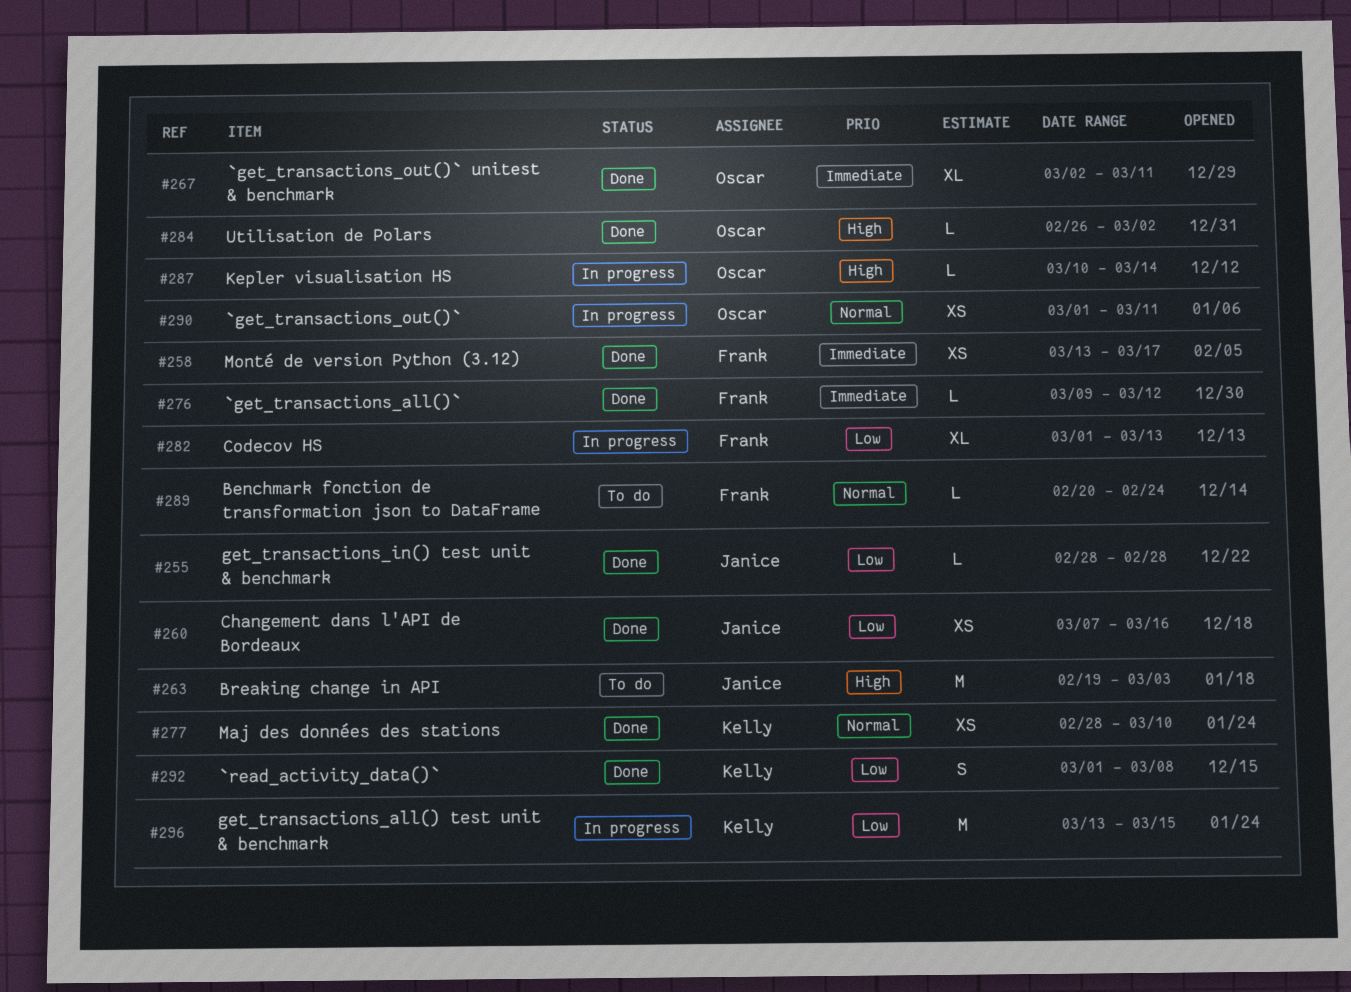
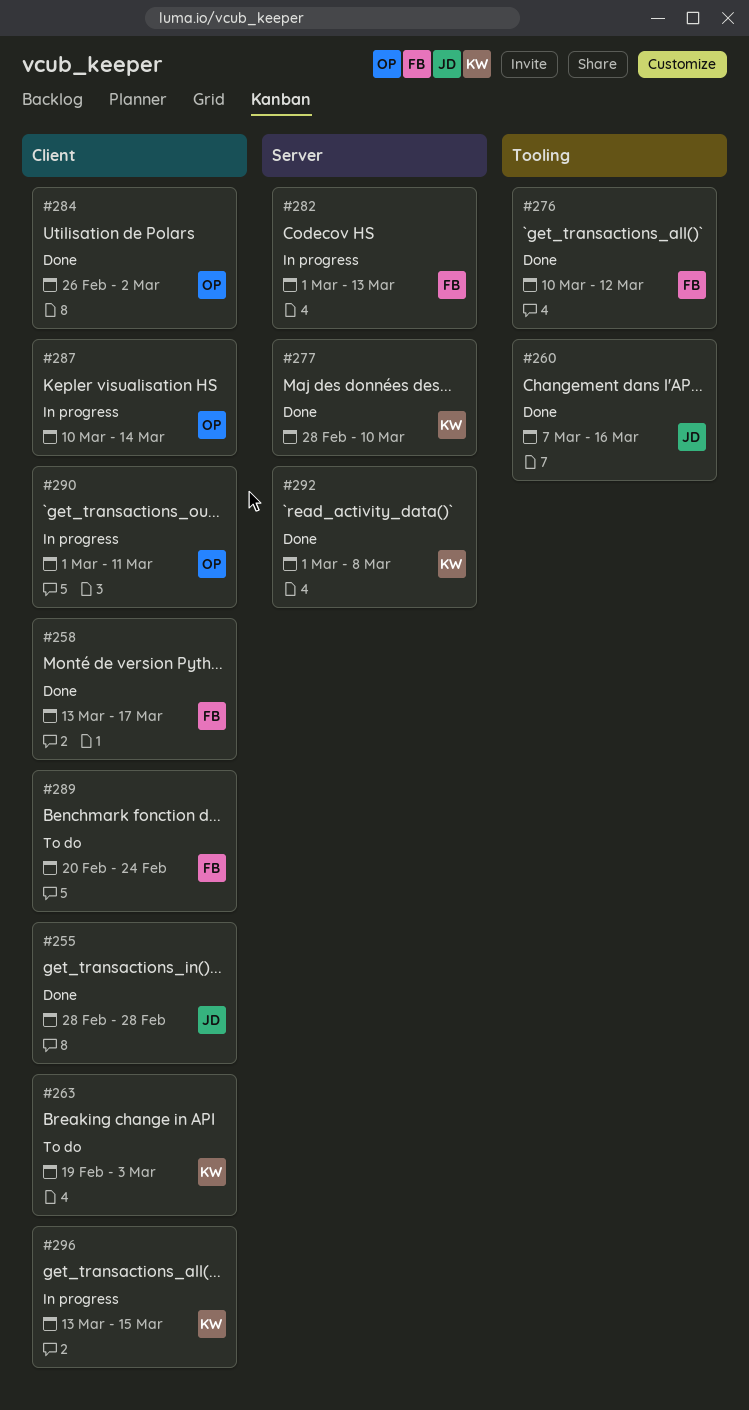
#263, owner: Janice -> Kelly
#267: present -> none
#276, start: Mar 9 -> Mar 10

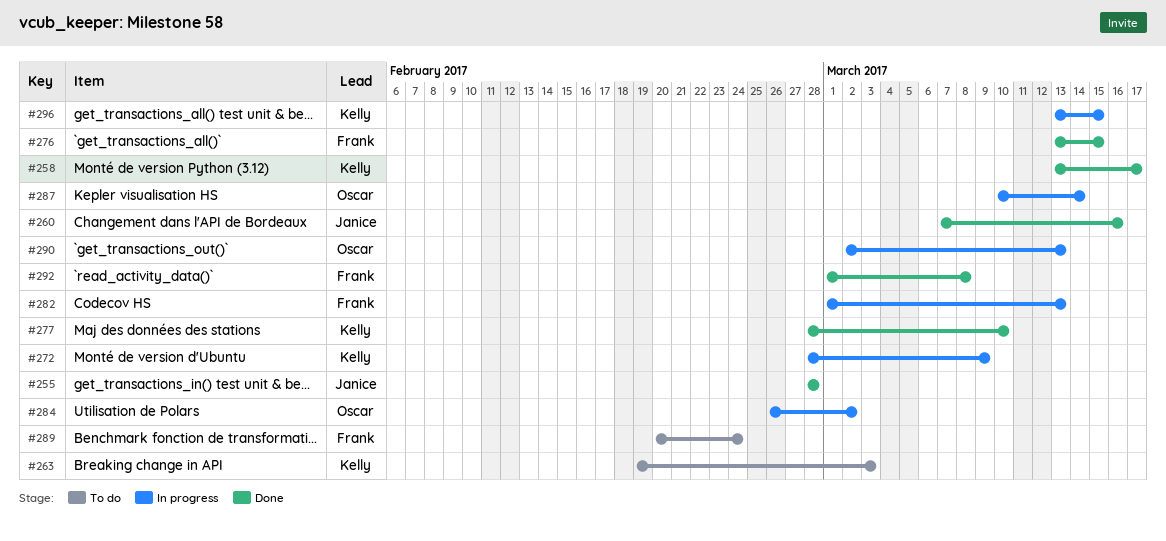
#258, owner: Frank -> Kelly
#272: none -> present
#276, start: Mar 10 -> Mar 13
#276, due: Mar 12 -> Mar 15
#284, status: Done -> In progress
#290, start: Mar 1 -> Mar 2
#290, due: Mar 11 -> Mar 13
#292, owner: Kelly -> Frank

